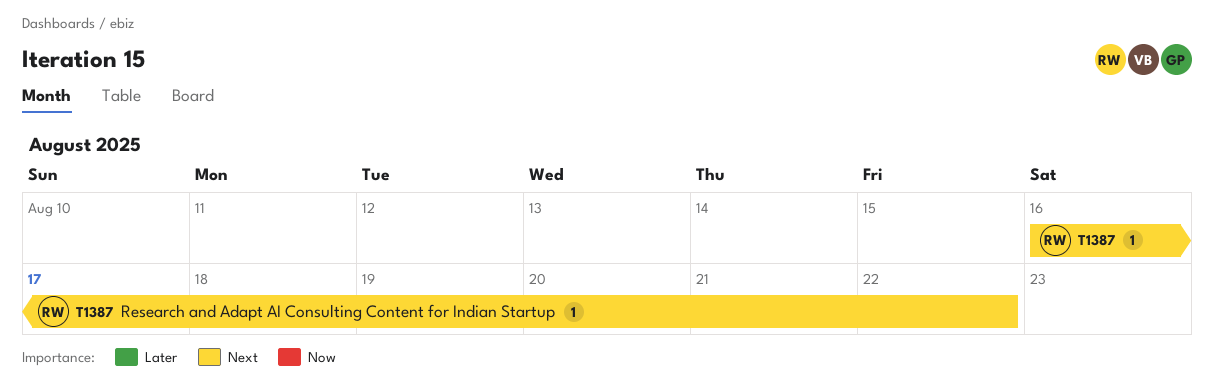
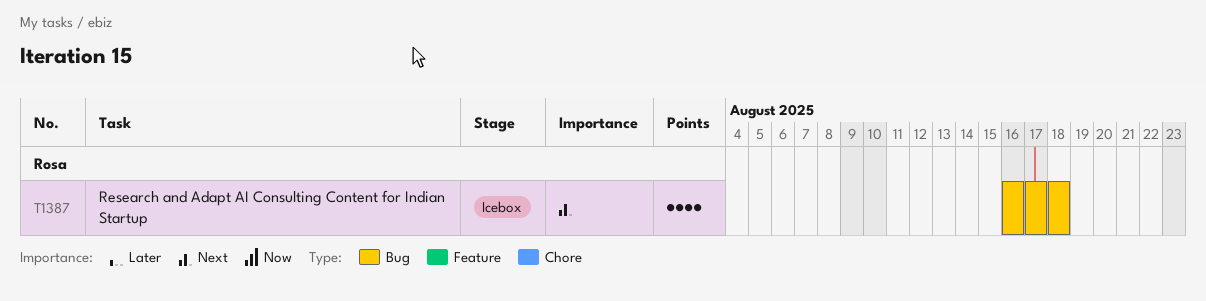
T1387, estimate: 1 -> 4
T1387, due: Aug 22 -> Aug 18

